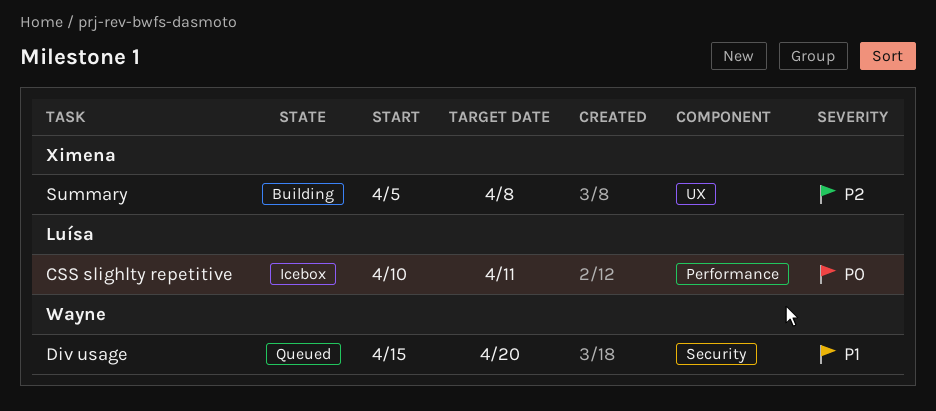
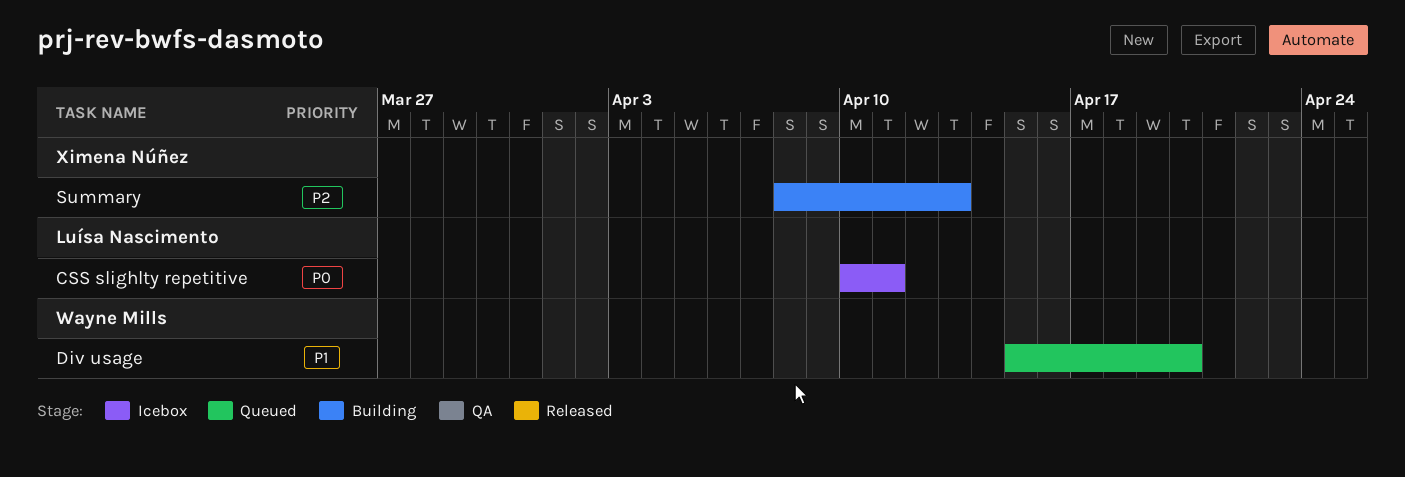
Summary, start: Apr 5 -> Apr 8
Summary, due: Apr 8 -> Apr 13

